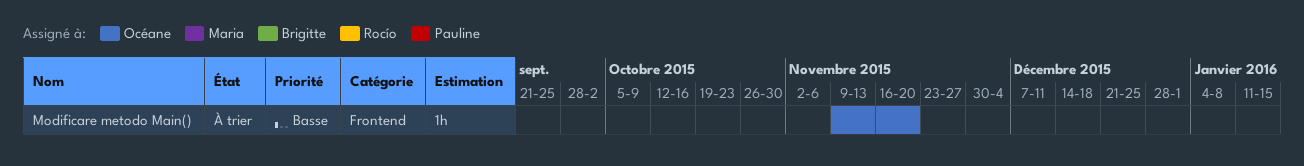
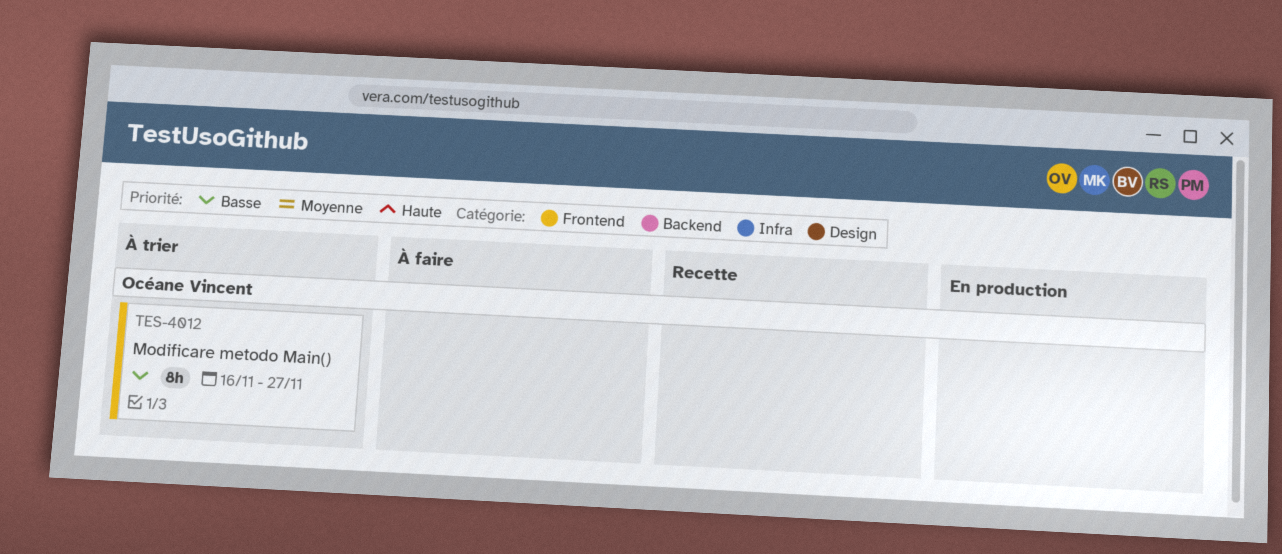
Modificare metodo Main(), estimate: 1h -> 8h
Modificare metodo Main(), start: Nov 9 -> Nov 16
Modificare metodo Main(), due: Nov 20 -> Nov 27

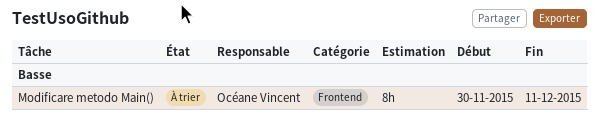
Modificare metodo Main(), start: Nov 16 -> Nov 30
Modificare metodo Main(), due: Nov 27 -> Dec 11

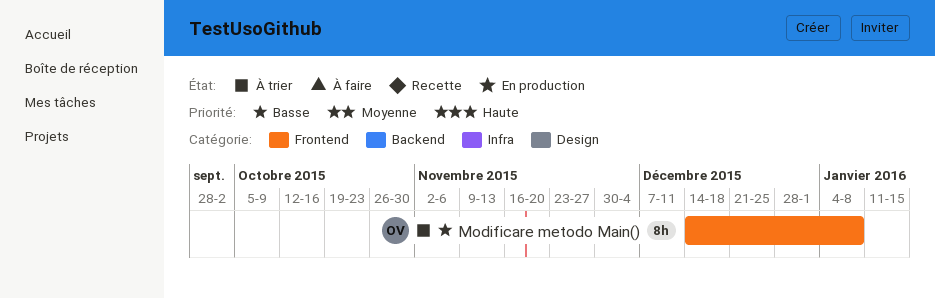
Modificare metodo Main(), start: Nov 30 -> Dec 14
Modificare metodo Main(), due: Dec 11 -> Jan 8

